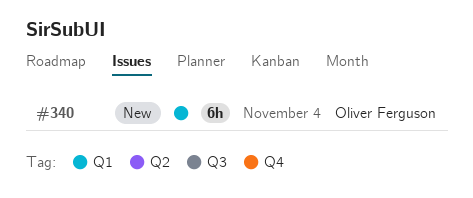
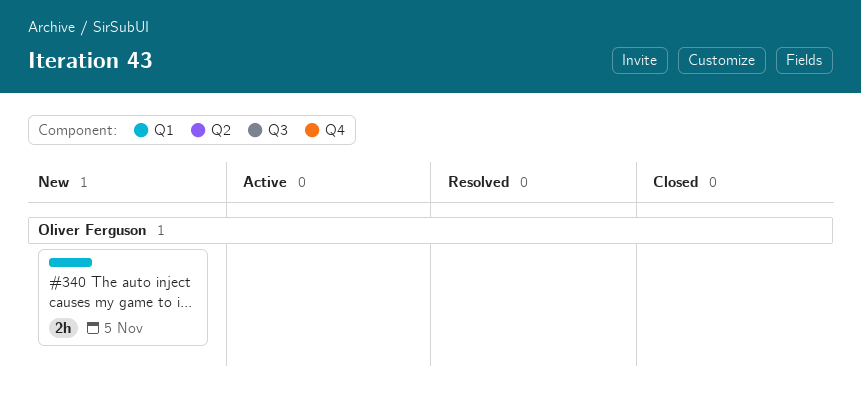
#340, estimate: 6h -> 2h
#340, due: Nov 4 -> Nov 5

